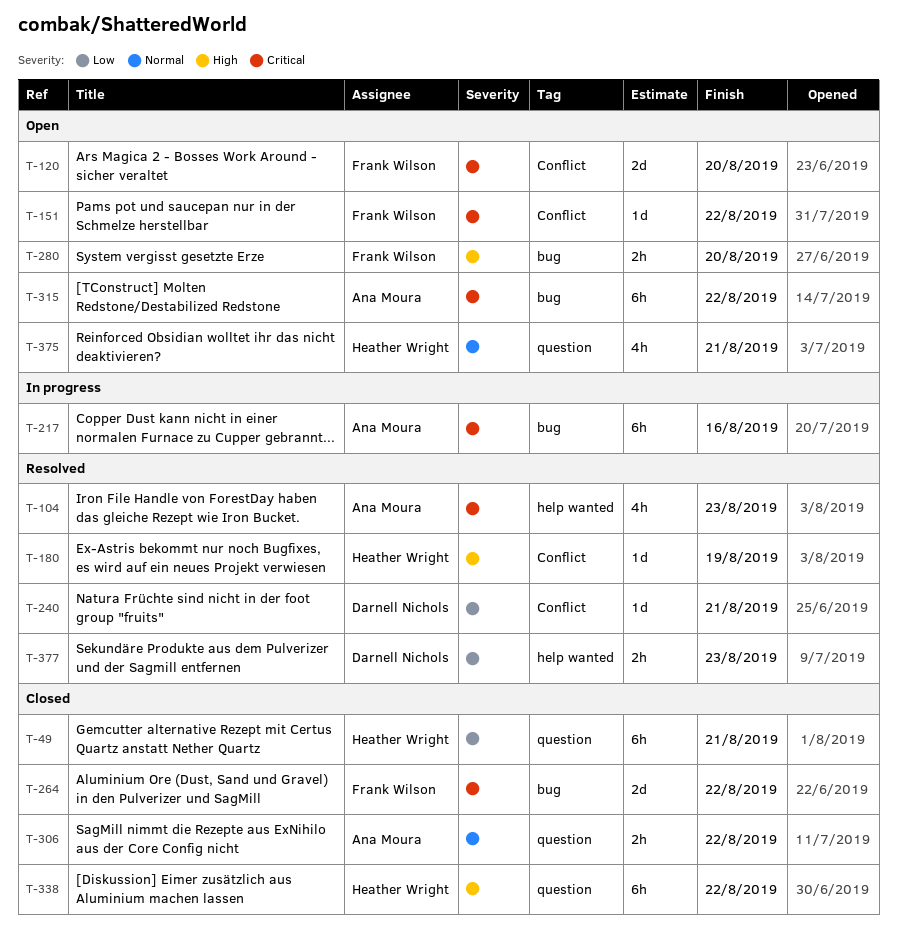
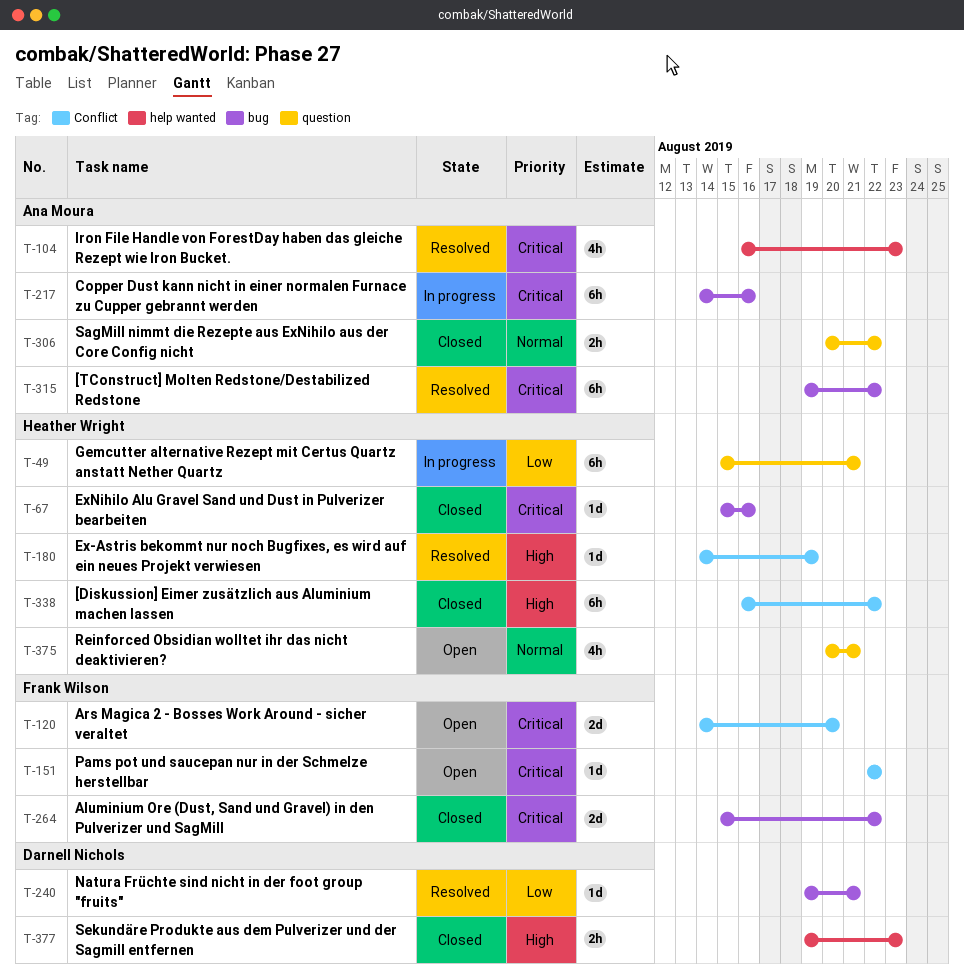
T-49, status: Closed -> In progress
T-67: none -> present
T-240, label: Conflict -> bug
T-280: present -> none
T-315, status: Open -> Resolved
T-338, label: question -> Conflict
T-377, status: Resolved -> Closed
T-377, priority: Low -> High

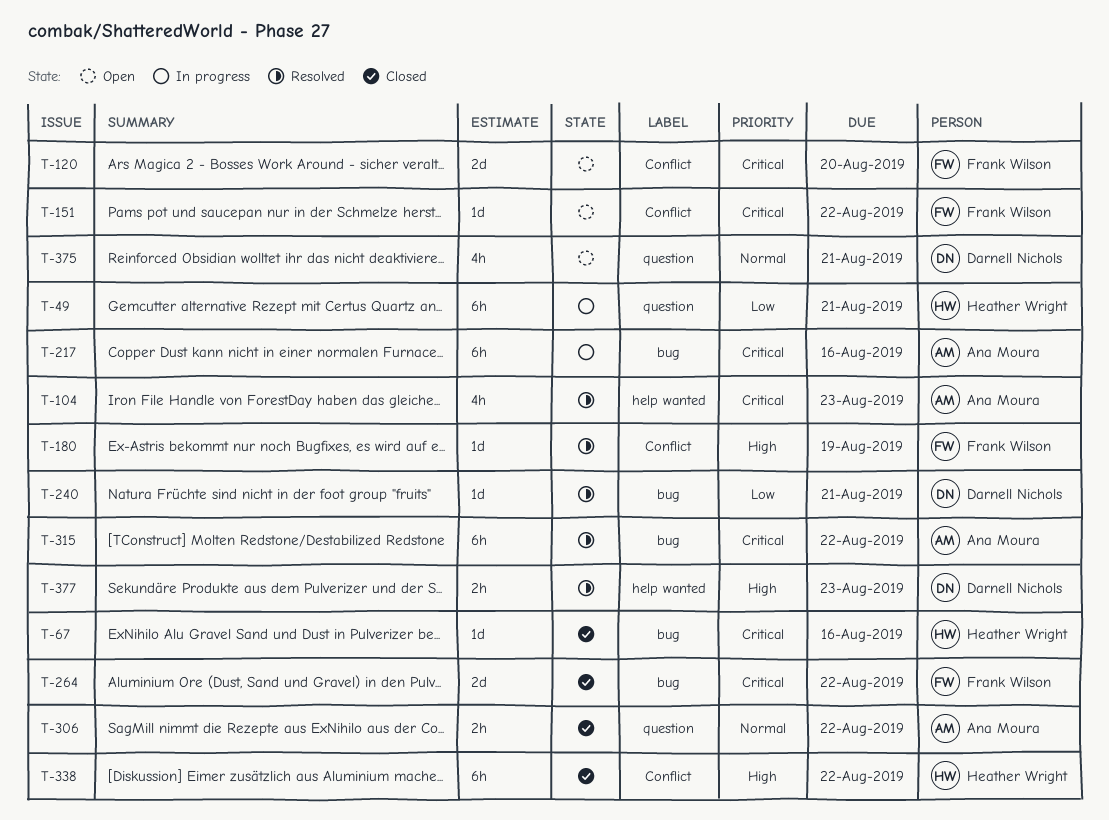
T-180, owner: Heather Wright -> Frank Wilson
T-375, owner: Heather Wright -> Darnell Nichols
T-377, status: Closed -> Resolved

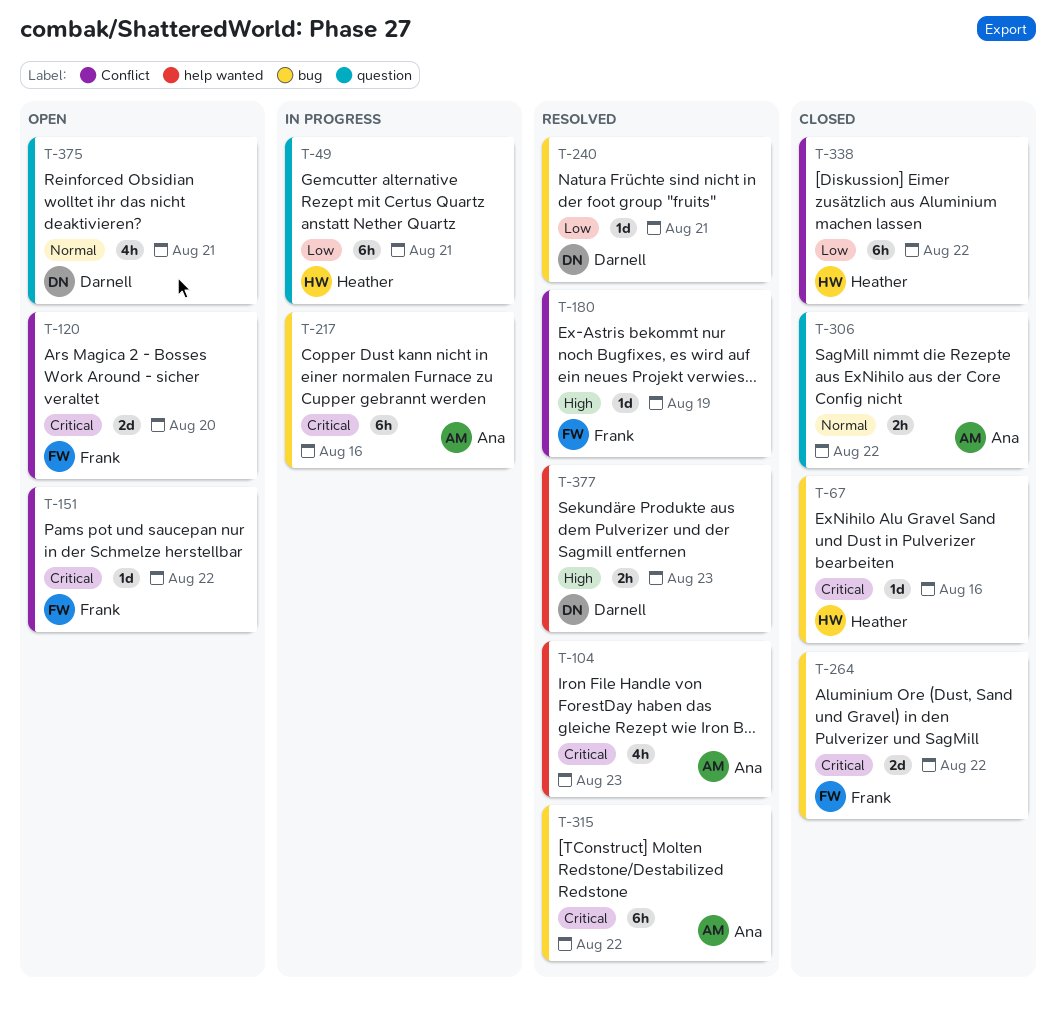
T-338, priority: High -> Low

